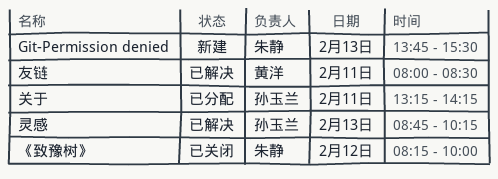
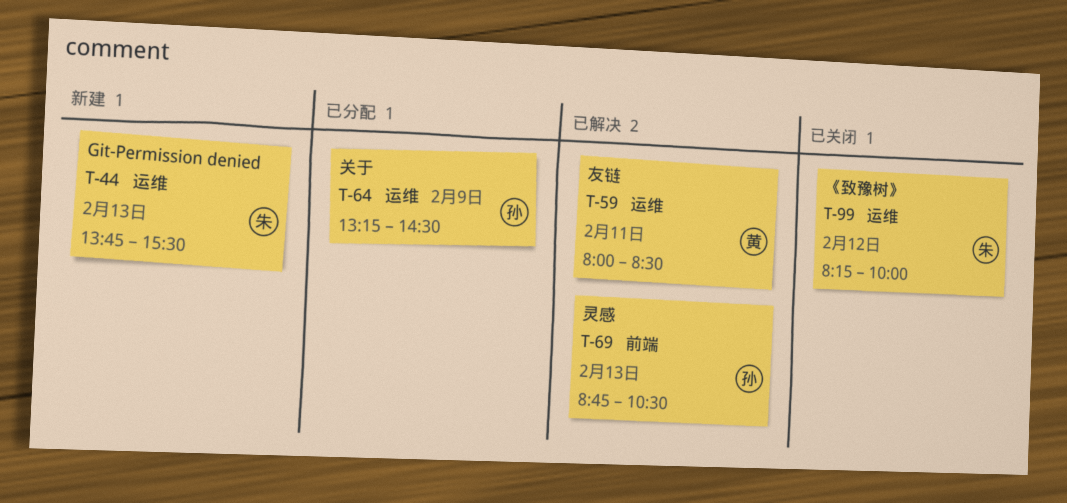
关于, day: Feb 11 -> Feb 9
关于, ends: 14:15 -> 14:30
灵感, ends: 10:15 -> 10:30

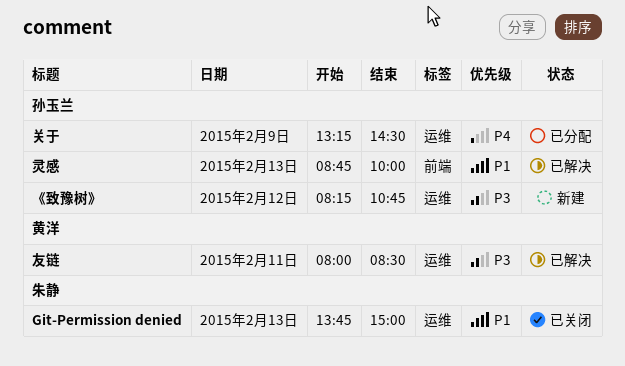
Git-Permission denied, status: 新建 -> 已关闭
Git-Permission denied, ends: 15:30 -> 15:00
《致豫树》, status: 已关闭 -> 新建
《致豫树》, owner: 朱静 -> 孙玉兰
《致豫树》, ends: 10:00 -> 10:45
灵感, ends: 10:30 -> 10:00

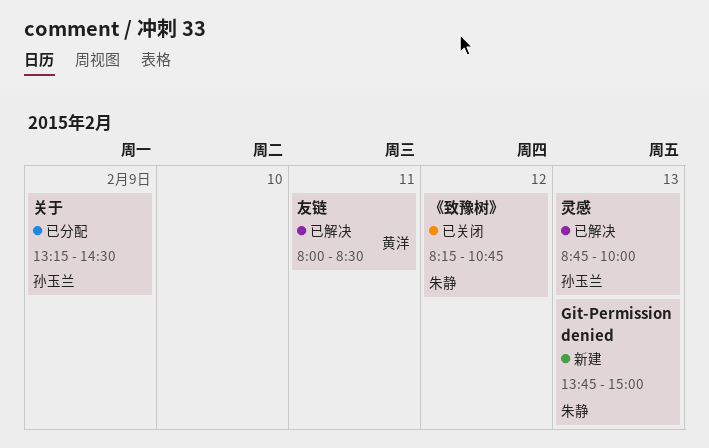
Git-Permission denied, status: 已关闭 -> 新建
《致豫树》, status: 新建 -> 已关闭
《致豫树》, owner: 孙玉兰 -> 朱静

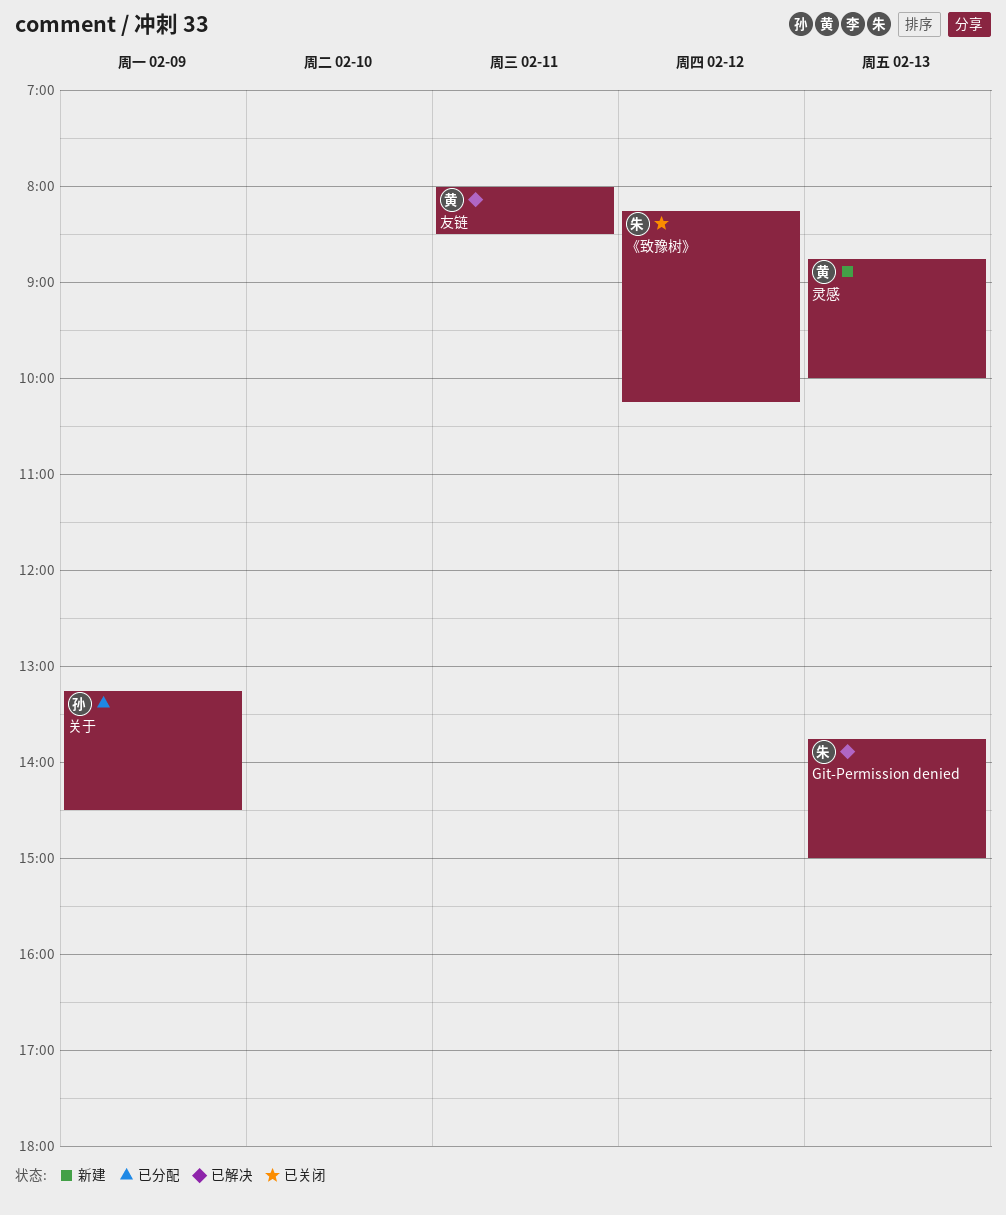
Git-Permission denied, status: 新建 -> 已解决
《致豫树》, ends: 10:45 -> 10:15
灵感, status: 已解决 -> 新建
灵感, owner: 孙玉兰 -> 黄洋

